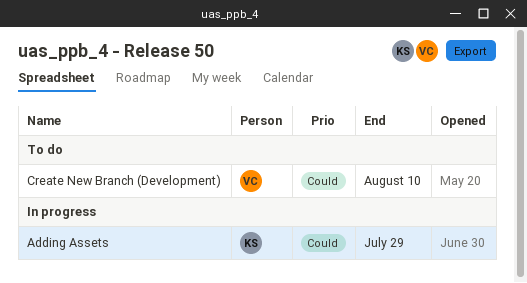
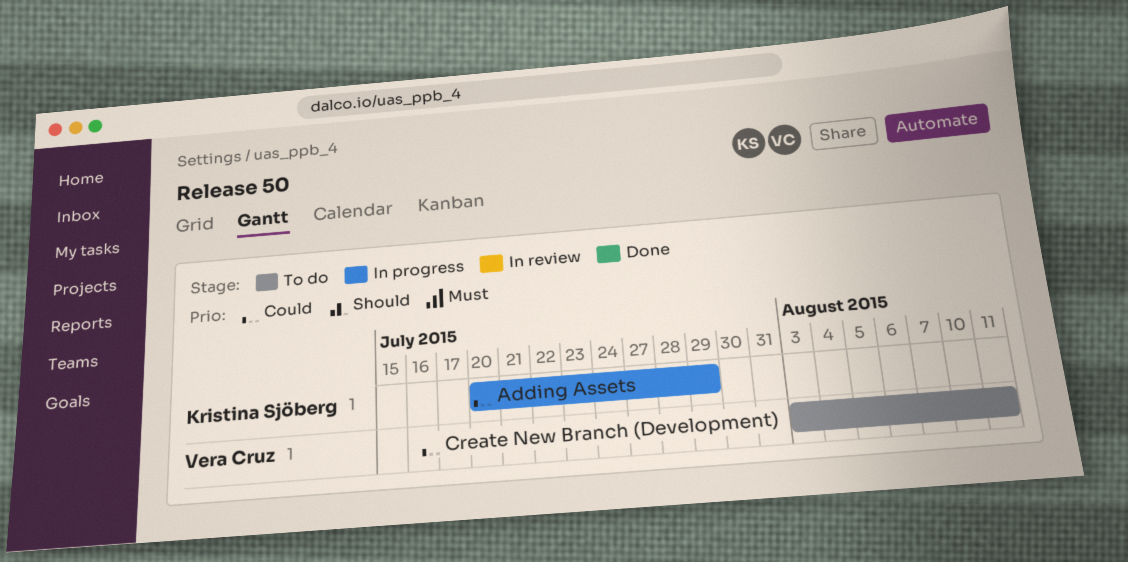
Create New Branch (Development), due: Aug 10 -> Aug 11

